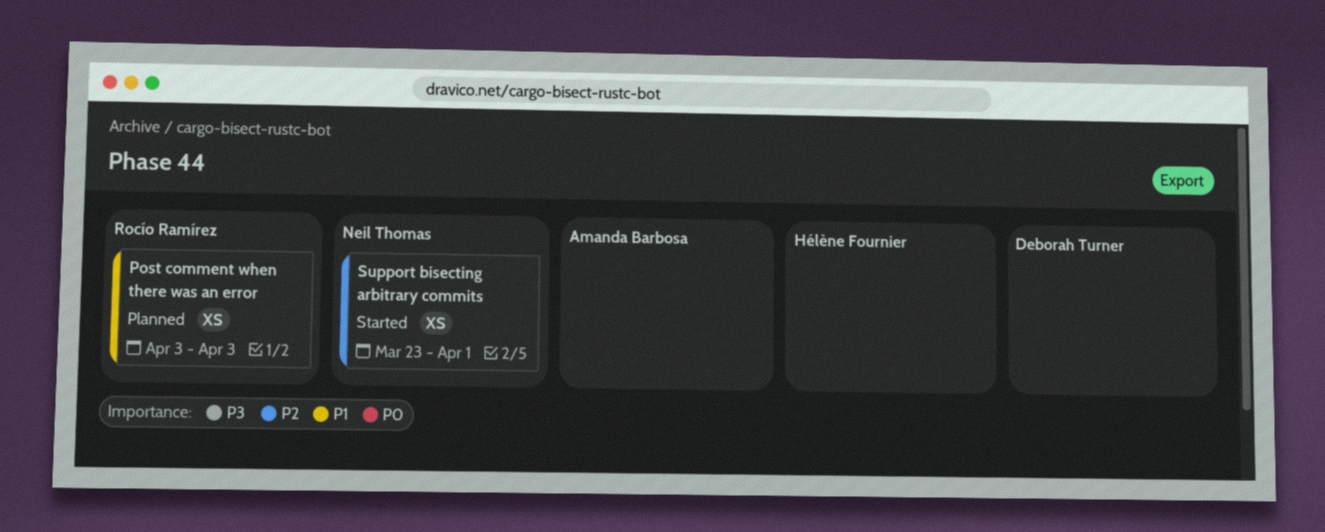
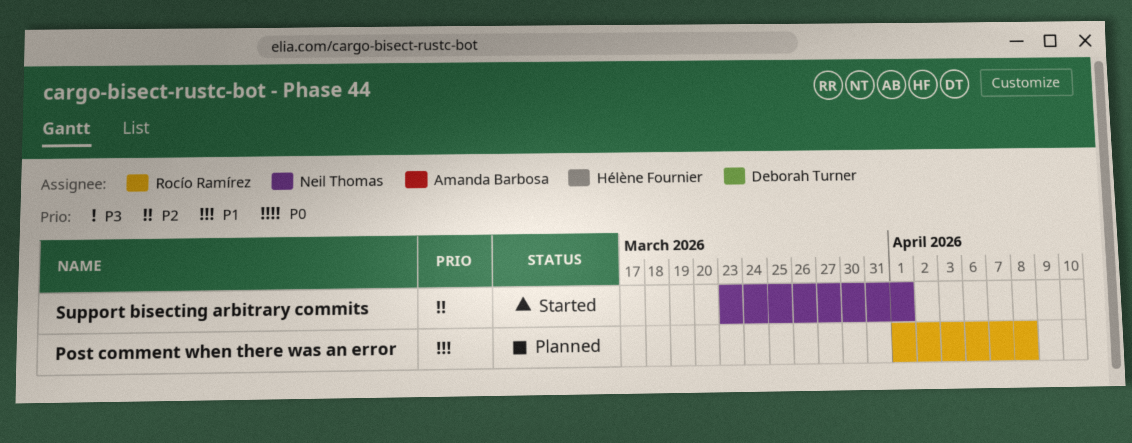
Post comment when there was an error, start: Apr 3 -> Apr 1
Post comment when there was an error, due: Apr 3 -> Apr 8

